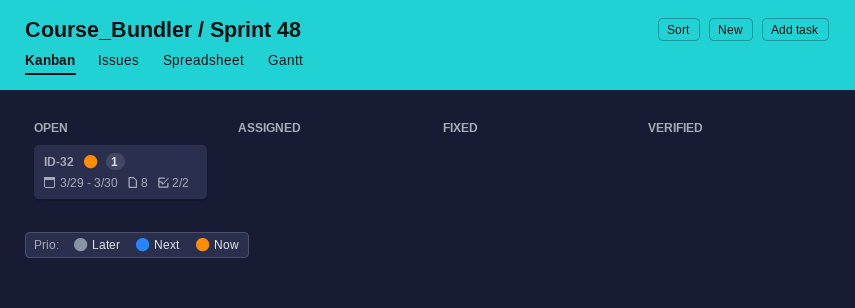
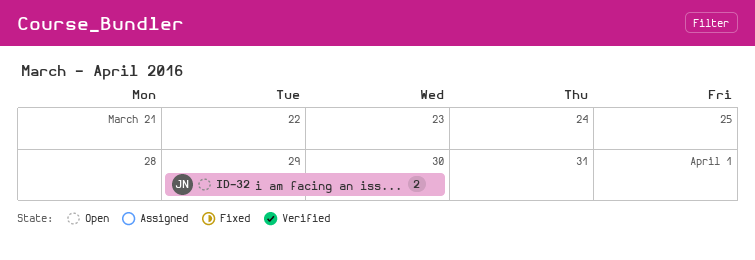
ID-32, estimate: 1 -> 2

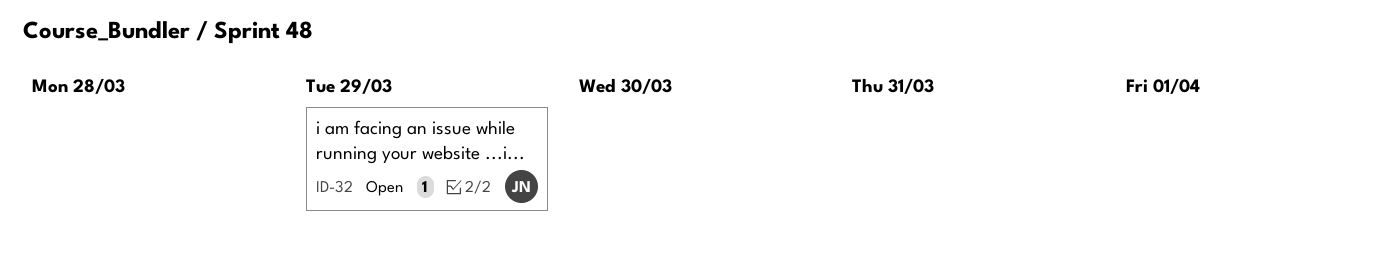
ID-32, estimate: 2 -> 1
ID-32, due: Mar 30 -> Mar 29

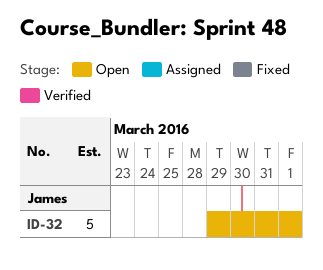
ID-32, estimate: 1 -> 5
ID-32, due: Mar 29 -> Apr 1

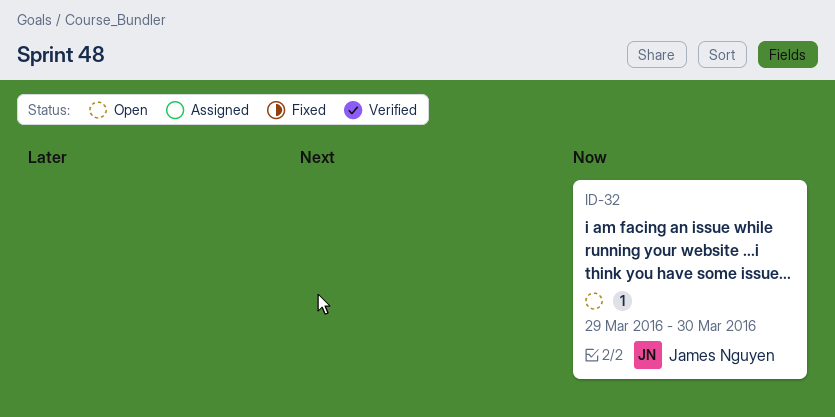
ID-32, estimate: 5 -> 1
ID-32, due: Apr 1 -> Mar 30

